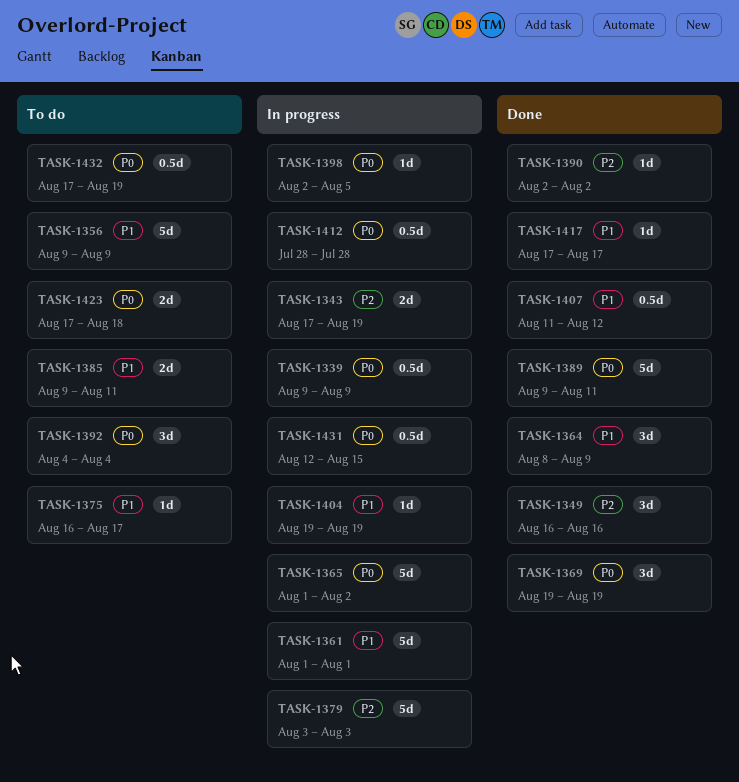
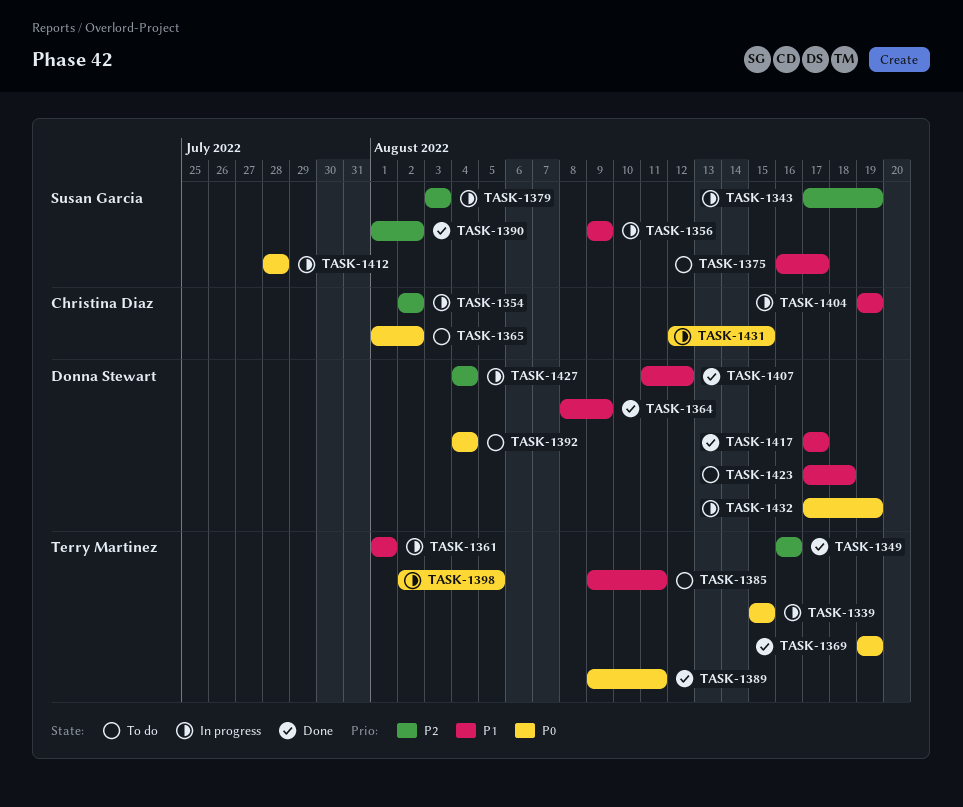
TASK-1339, start: Aug 9 -> Aug 15
TASK-1339, due: Aug 9 -> Aug 15
TASK-1354: none -> present
TASK-1356, status: To do -> In progress
TASK-1365, status: In progress -> To do
TASK-1390, start: Aug 2 -> Aug 1
TASK-1423, priority: P0 -> P1
TASK-1427: none -> present
TASK-1432, status: To do -> In progress

